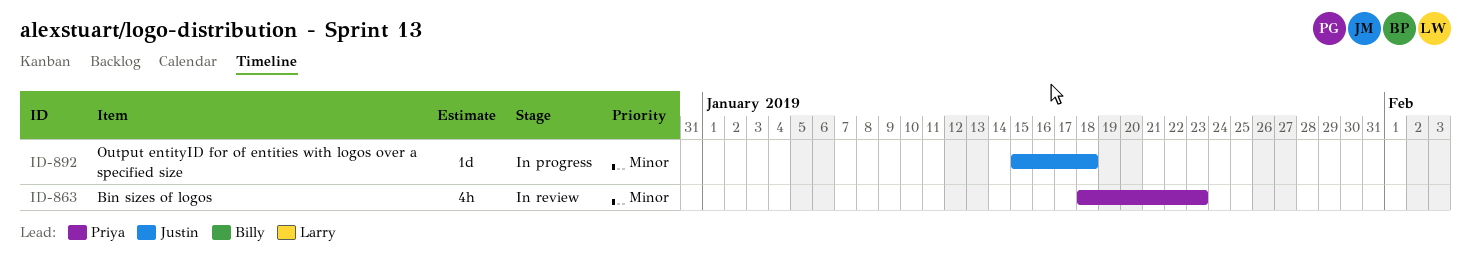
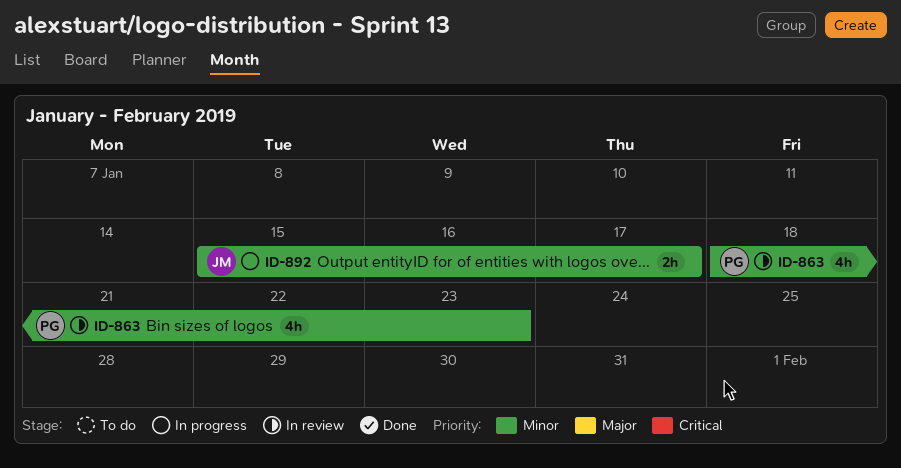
ID-892, estimate: 1d -> 2h
ID-892, due: Jan 18 -> Jan 17

